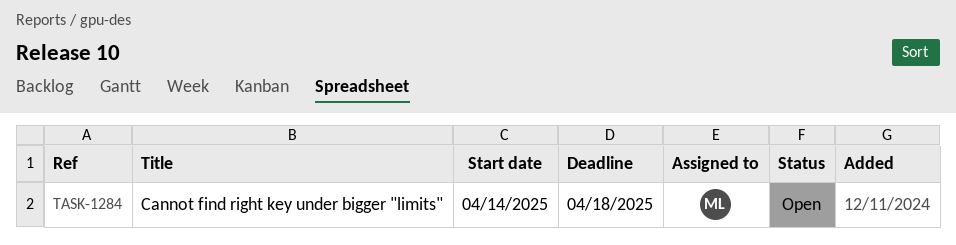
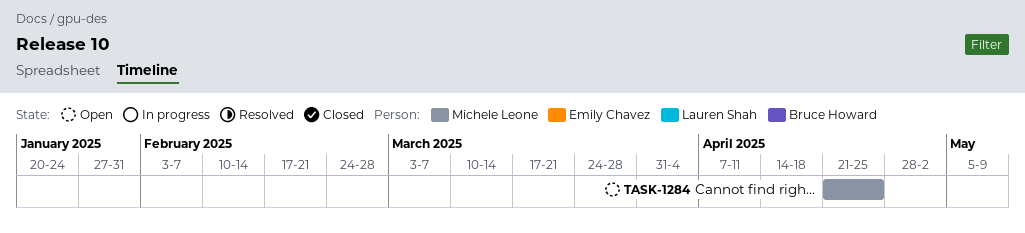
TASK-1284, start: Apr 14 -> Apr 21
TASK-1284, due: Apr 18 -> Apr 25

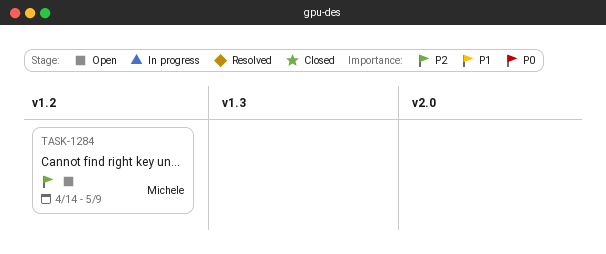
TASK-1284, start: Apr 21 -> Apr 14
TASK-1284, due: Apr 25 -> May 9

